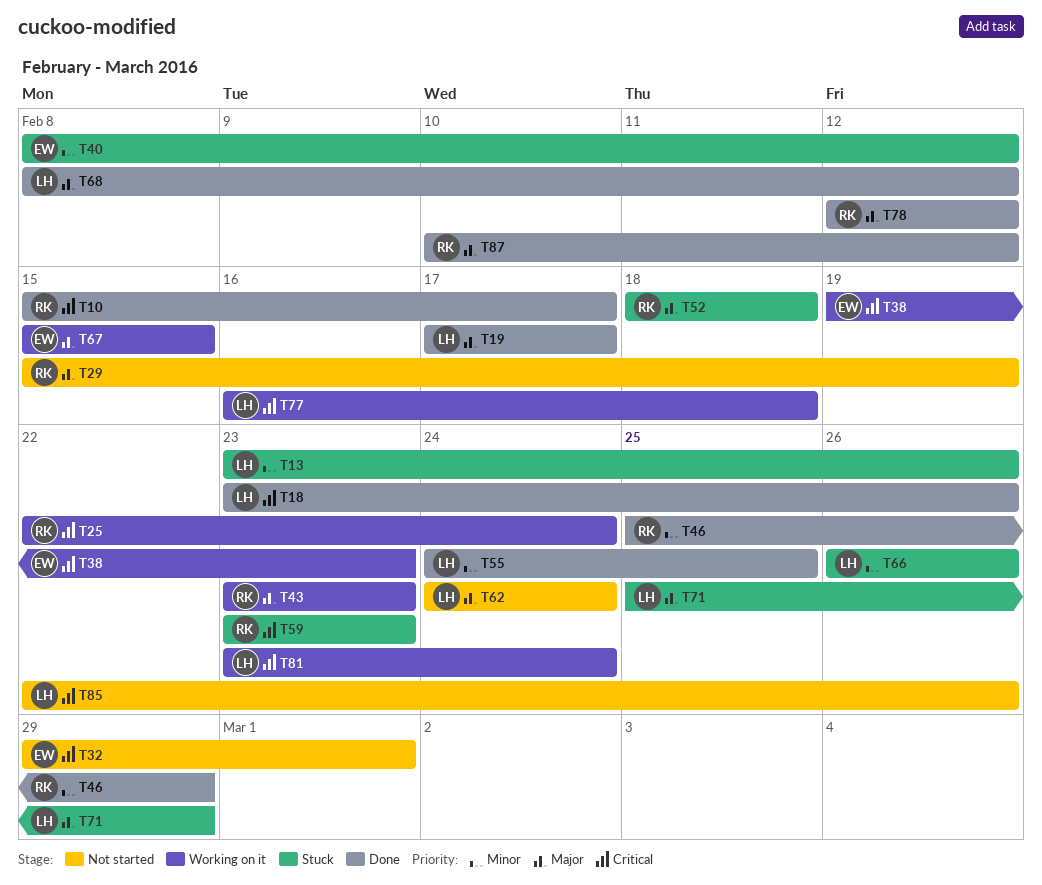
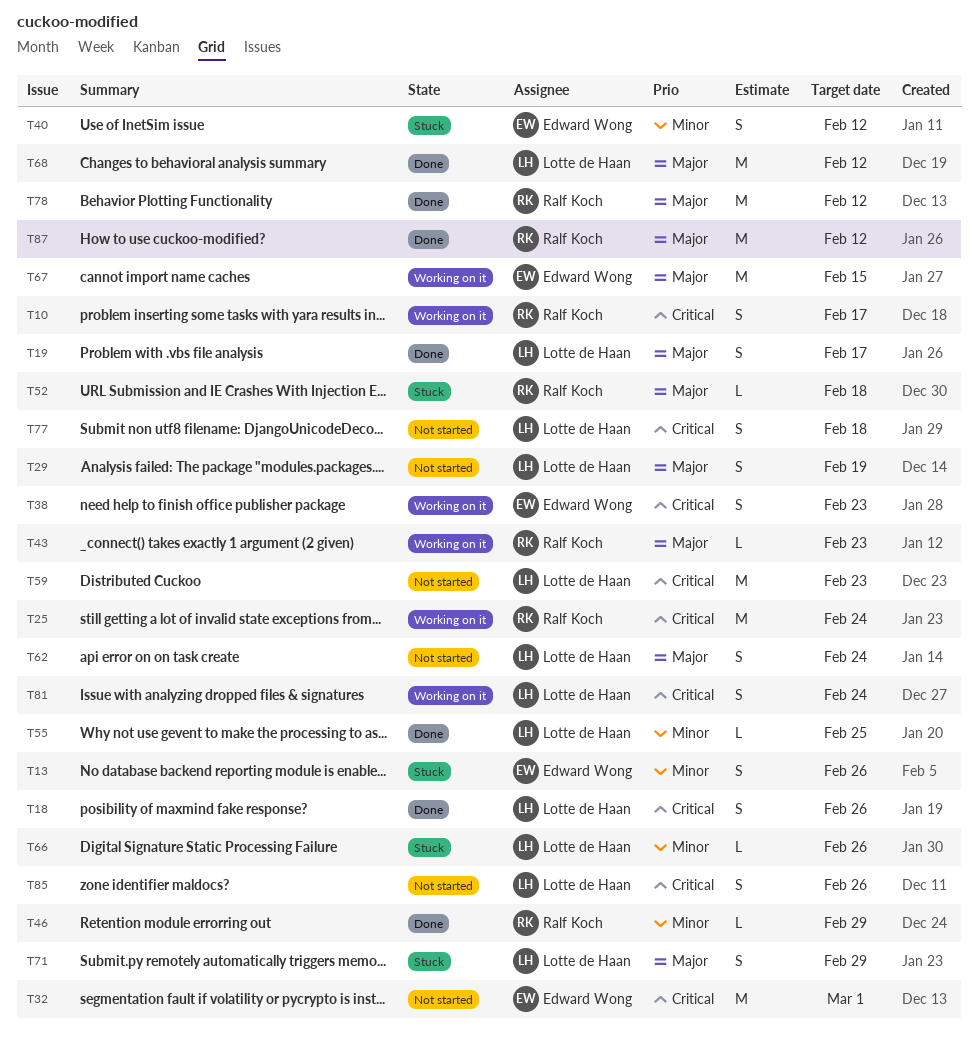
T10, status: Done -> Working on it
T13, owner: Lotte de Haan -> Edward Wong
T29, owner: Ralf Koch -> Lotte de Haan
T59, status: Stuck -> Not started
T59, owner: Ralf Koch -> Lotte de Haan
T77, status: Working on it -> Not started

